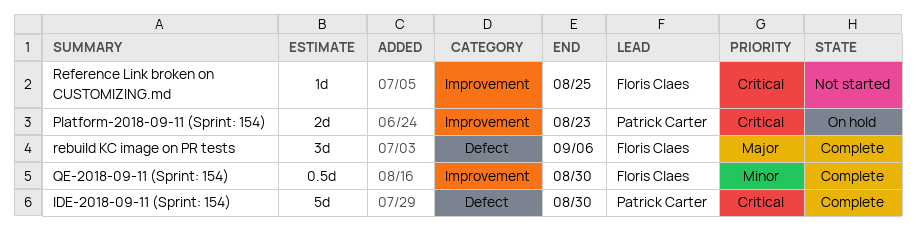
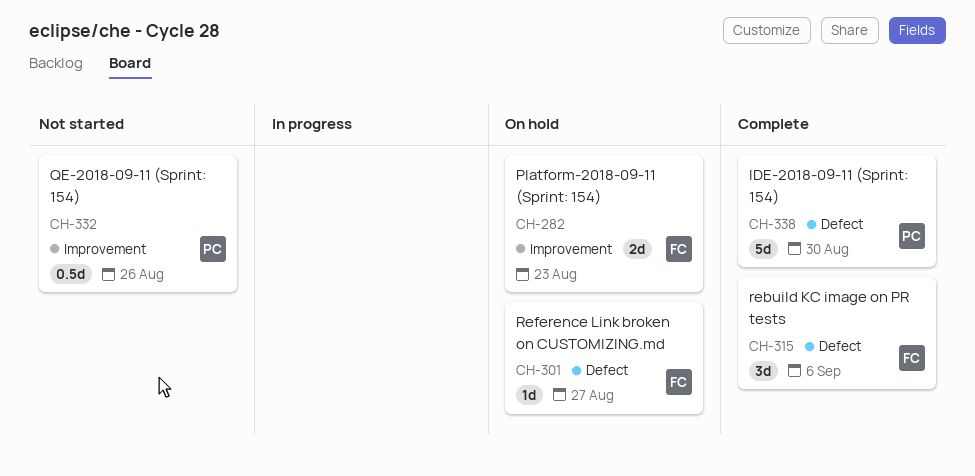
Platform-2018-09-11 (Sprint: 154), owner: Patrick Carter -> Floris Claes
QE-2018-09-11 (Sprint: 154), status: Complete -> Not started
QE-2018-09-11 (Sprint: 154), owner: Floris Claes -> Patrick Carter
QE-2018-09-11 (Sprint: 154), due: Aug 30 -> Aug 26
Reference Link broken on CUSTOMIZING.md, status: Not started -> On hold
Reference Link broken on CUSTOMIZING.md, label: Improvement -> Defect
Reference Link broken on CUSTOMIZING.md, due: Aug 25 -> Aug 27

